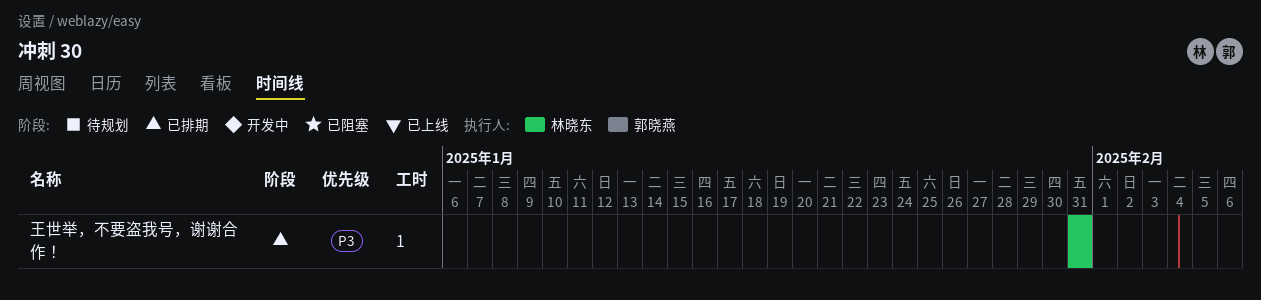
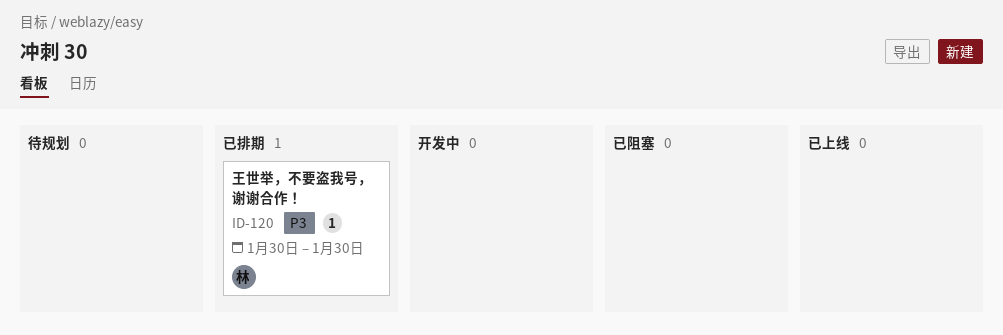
王世举，不要盗我号，谢谢合作！, start: Jan 31 -> Jan 30
王世举，不要盗我号，谢谢合作！, due: Jan 31 -> Jan 30

